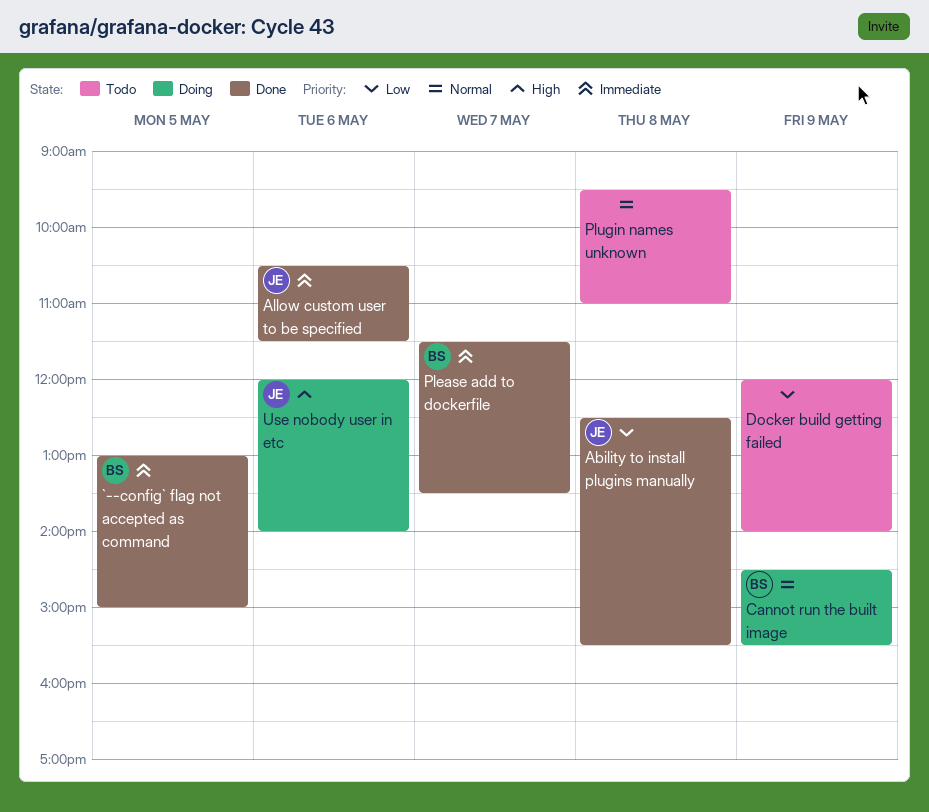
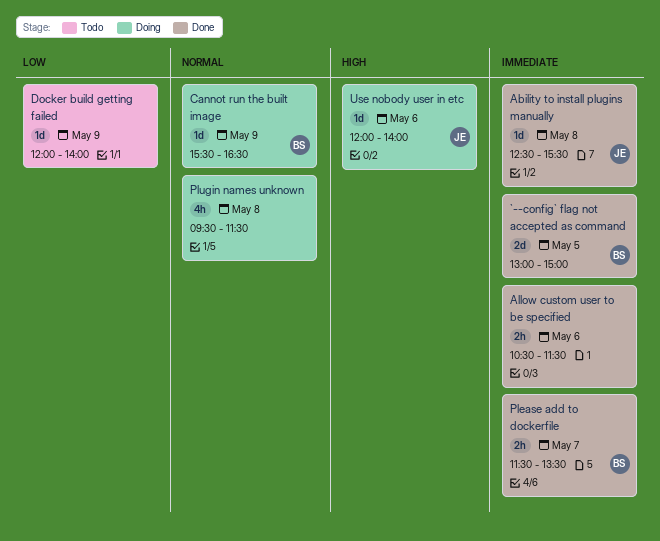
Ability to install plugins manually, priority: Low -> Immediate
Allow custom user to be specified, owner: JE -> none
Cannot run the built image, begins: 14:30 -> 15:30
Cannot run the built image, ends: 15:30 -> 16:30
Plugin names unknown, status: Todo -> Doing
Plugin names unknown, ends: 11:00 -> 11:30

